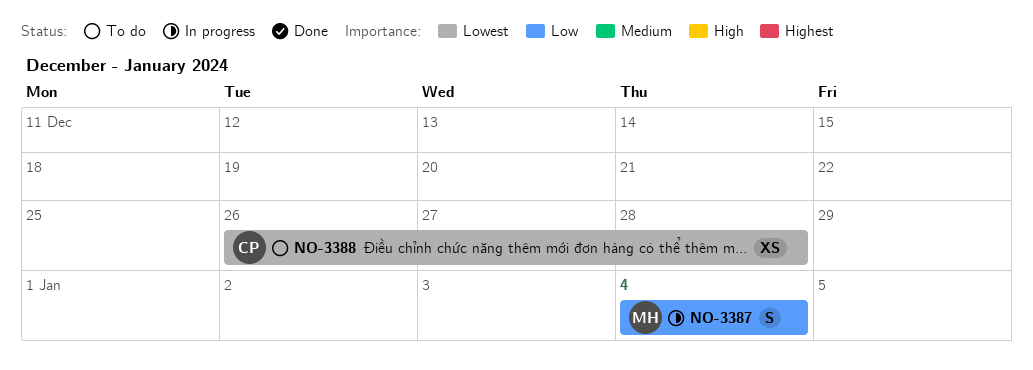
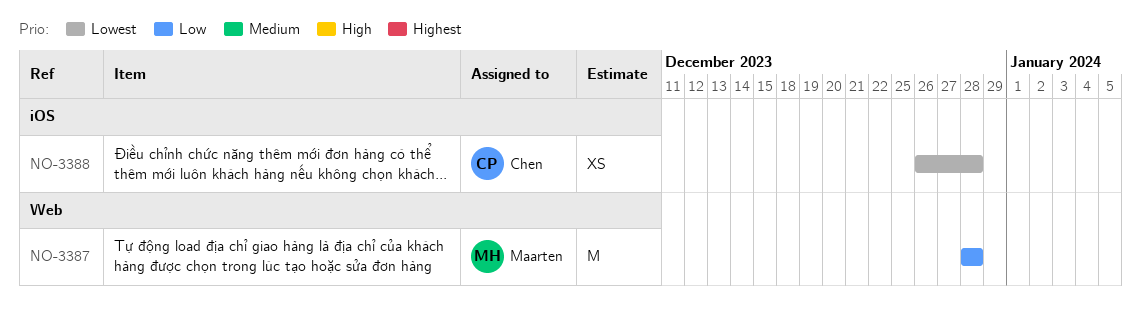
NO-3387, estimate: S -> M
NO-3387, start: Jan 4 -> Dec 28
NO-3387, due: Jan 4 -> Dec 28

